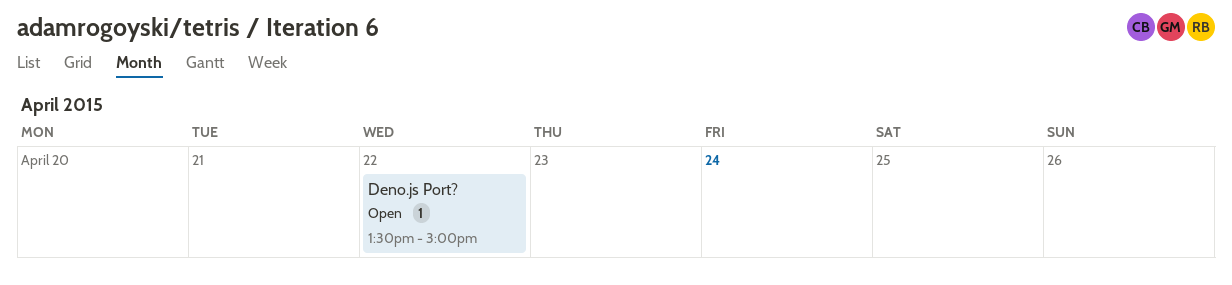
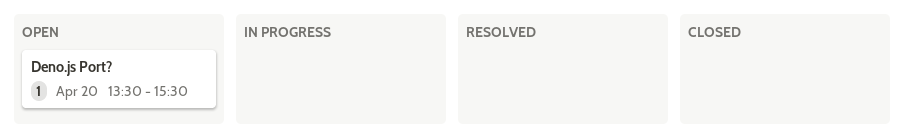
Deno.js Port?, day: Apr 22 -> Apr 20
Deno.js Port?, ends: 15:00 -> 15:30

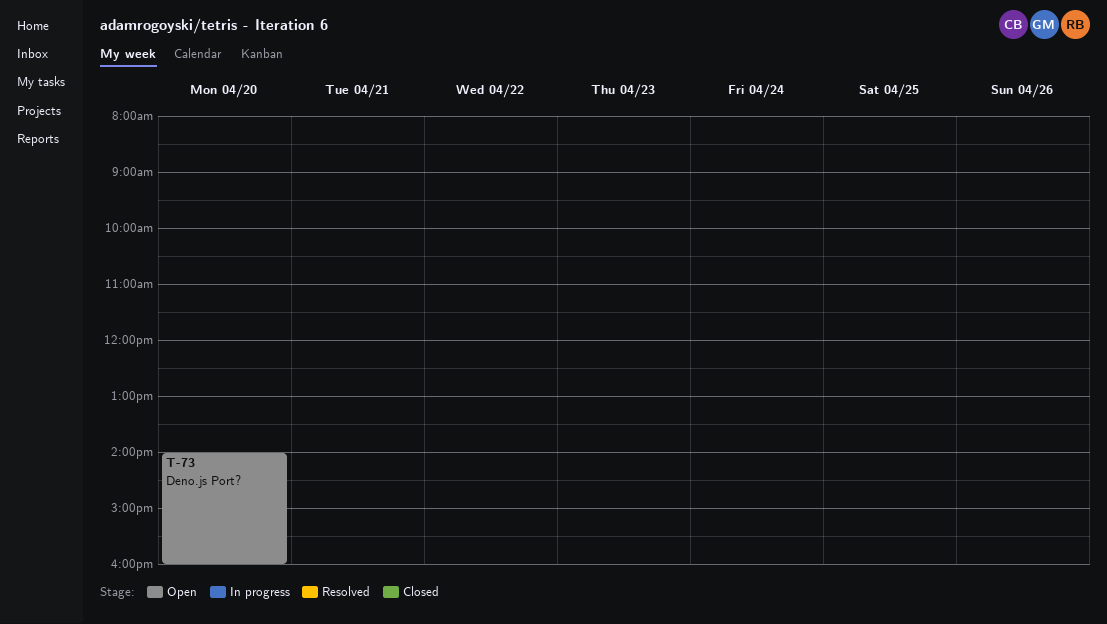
Deno.js Port?, begins: 13:30 -> 14:00
Deno.js Port?, ends: 15:30 -> 16:00

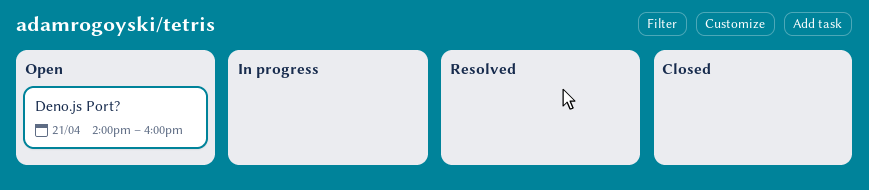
Deno.js Port?, day: Apr 20 -> Apr 21

